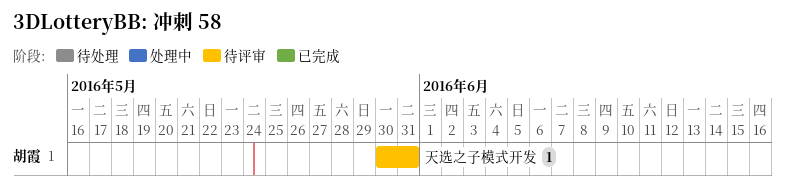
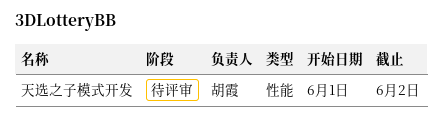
天选之子模式开发, start: May 30 -> Jun 1
天选之子模式开发, due: May 31 -> Jun 2

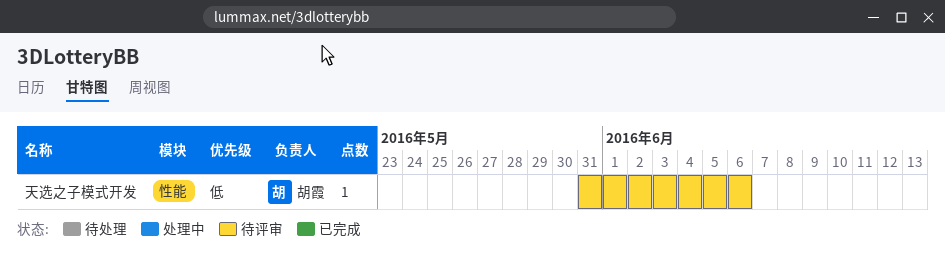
天选之子模式开发, start: Jun 1 -> May 31
天选之子模式开发, due: Jun 2 -> Jun 6

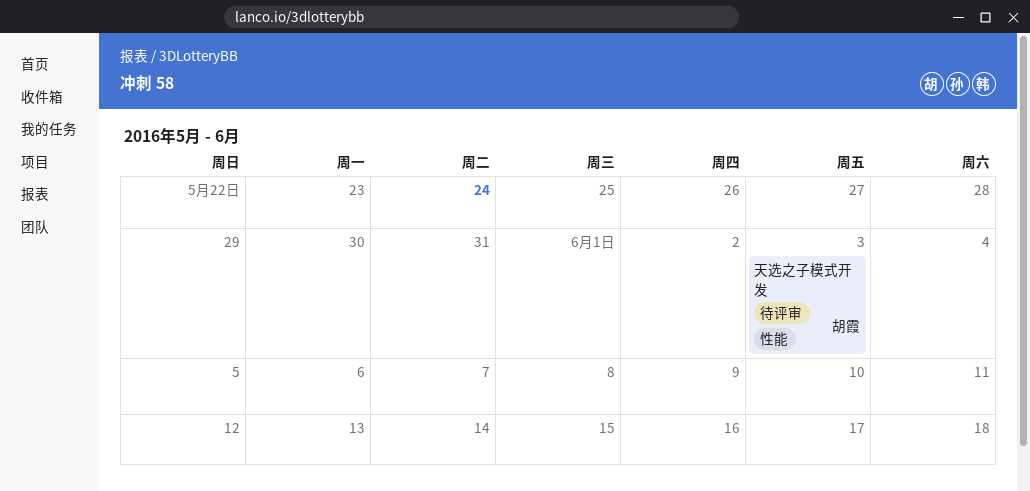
天选之子模式开发, due: Jun 6 -> Jun 3

